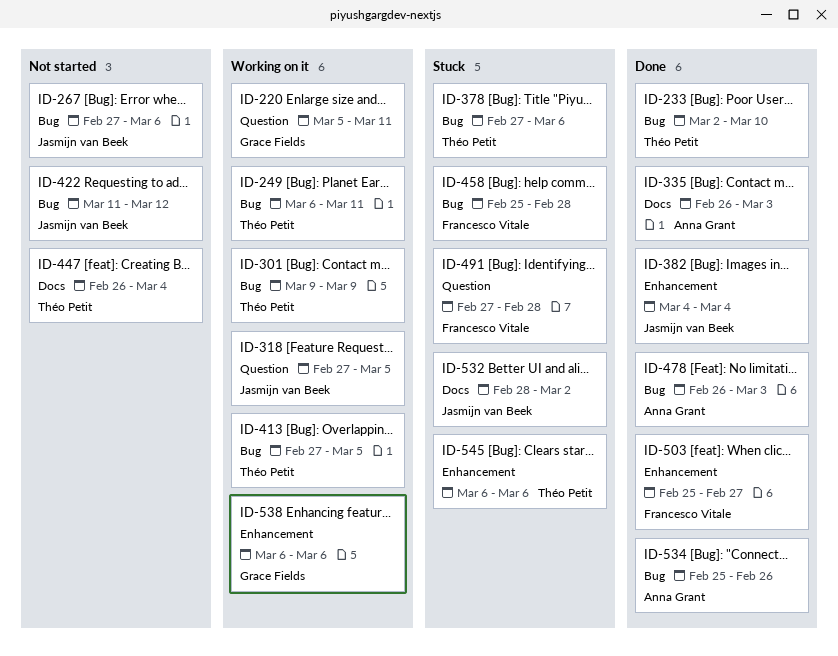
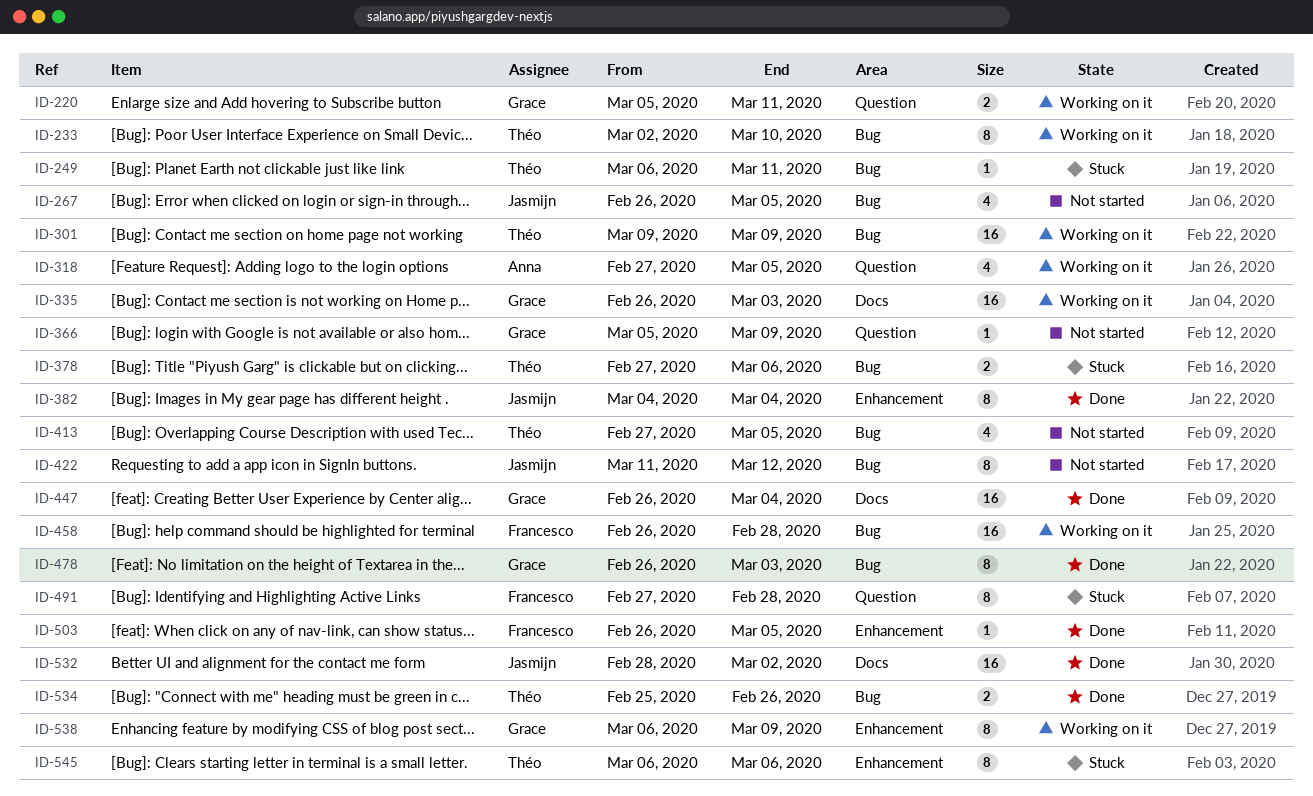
ID-233, status: Done -> Working on it
ID-249, status: Working on it -> Stuck
ID-267, start: Feb 27 -> Feb 26
ID-267, due: Mar 6 -> Mar 5
ID-318, owner: Jasmijn van Beek -> Anna Grant
ID-335, status: Done -> Working on it
ID-335, owner: Anna Grant -> Grace Fields
ID-366: none -> present
ID-413, status: Working on it -> Not started
ID-447, status: Not started -> Done
ID-447, owner: Théo Petit -> Grace Fields
ID-458, status: Stuck -> Working on it
ID-458, start: Feb 25 -> Feb 26
ID-478, owner: Anna Grant -> Grace Fields
ID-503, start: Feb 25 -> Feb 26
ID-503, due: Feb 27 -> Mar 5
ID-532, status: Stuck -> Done
ID-534, owner: Anna Grant -> Théo Petit
ID-538, due: Mar 6 -> Mar 9

